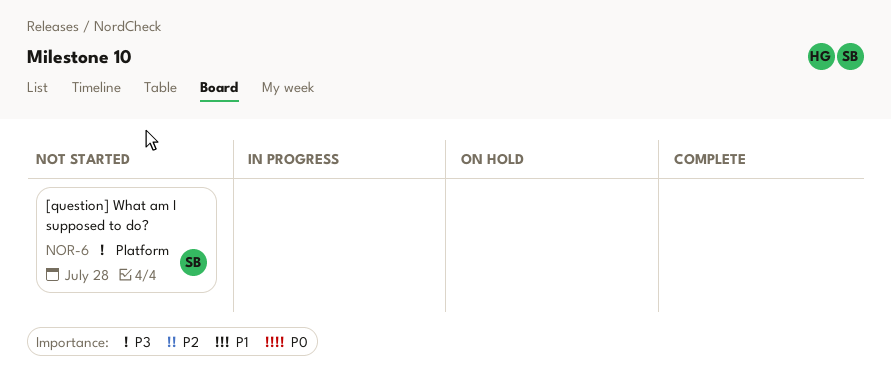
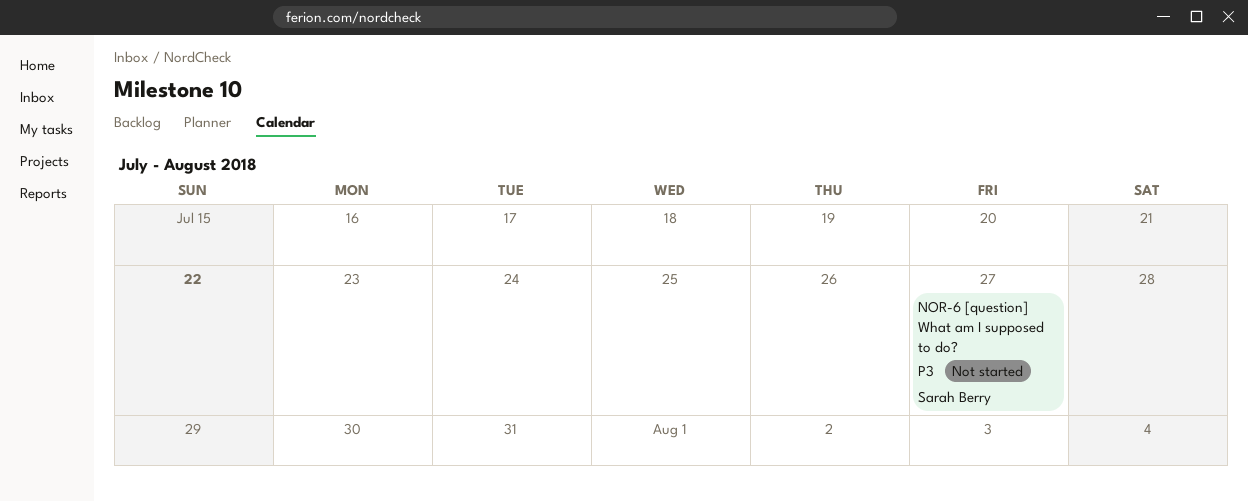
NOR-6, due: Jul 28 -> Jul 27

